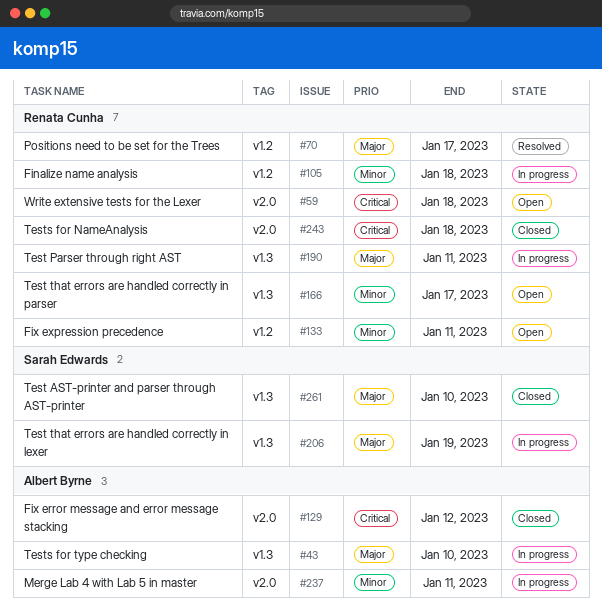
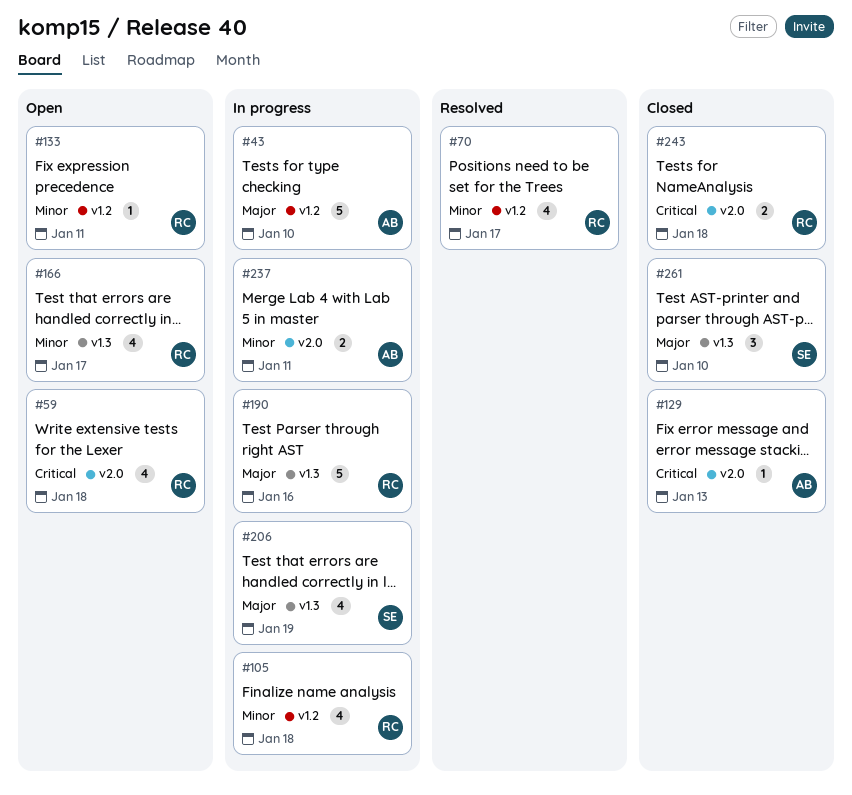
#43, label: v1.3 -> v1.2
#70, priority: Major -> Minor
#129, due: Jan 12 -> Jan 13
#190, due: Jan 11 -> Jan 16

